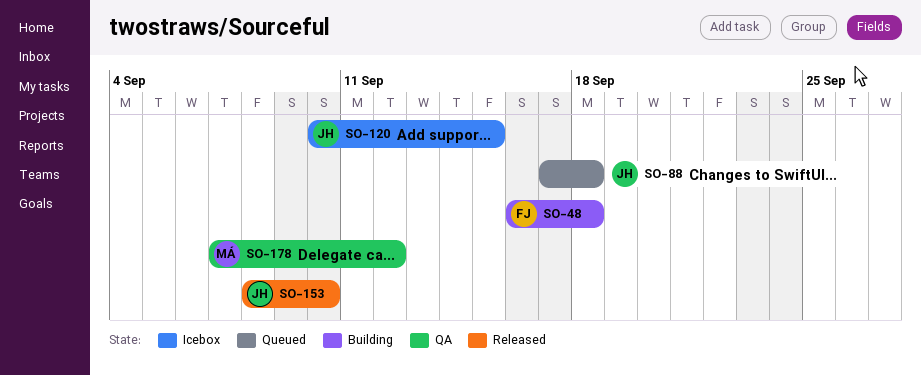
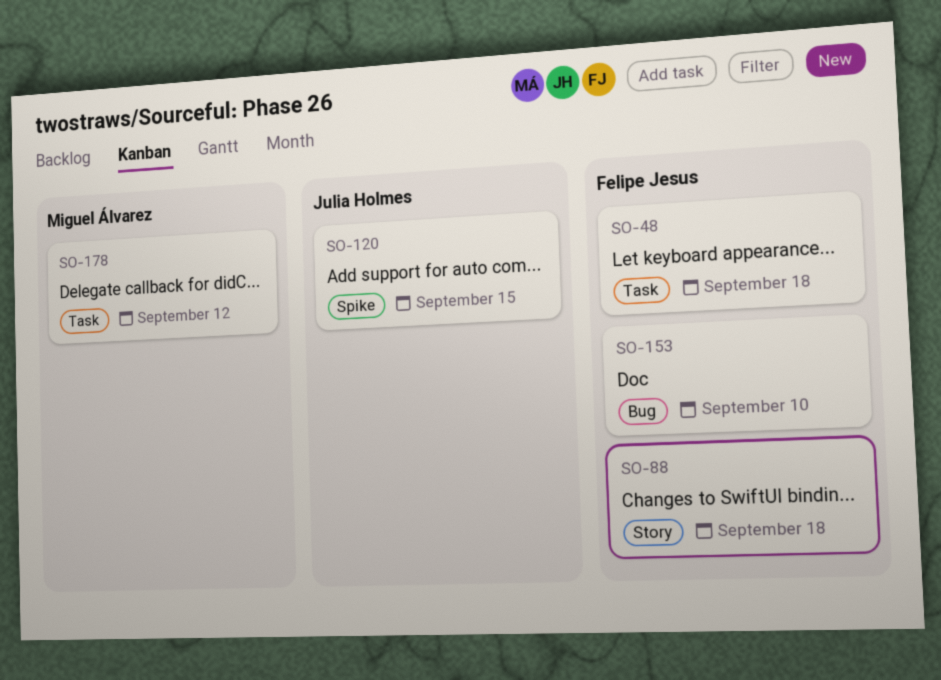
SO-88, owner: Julia Holmes -> Felipe Jesus
SO-153, owner: Julia Holmes -> Felipe Jesus

